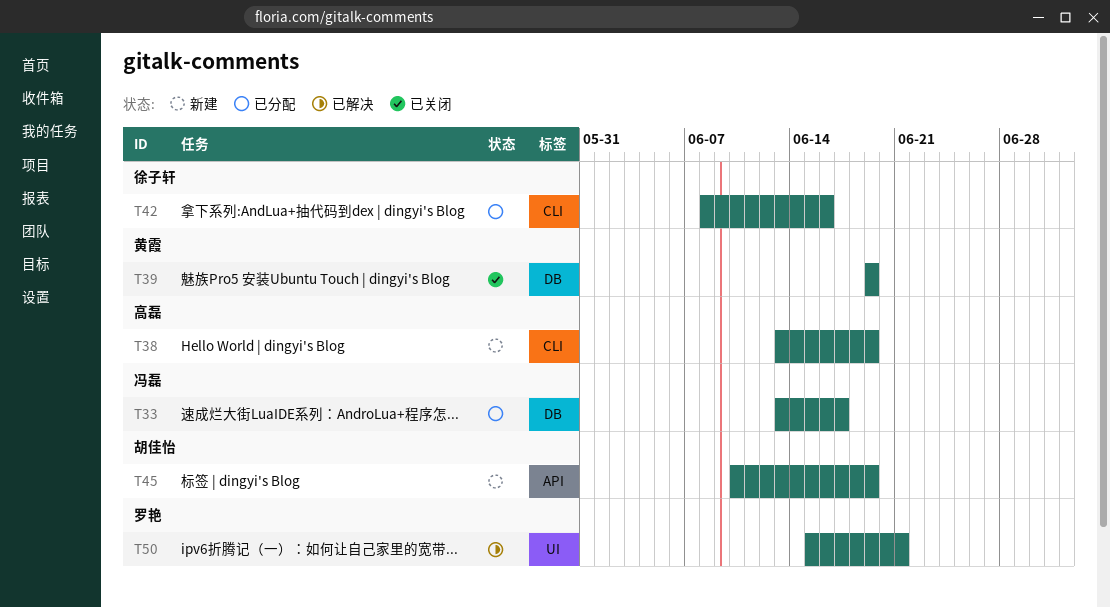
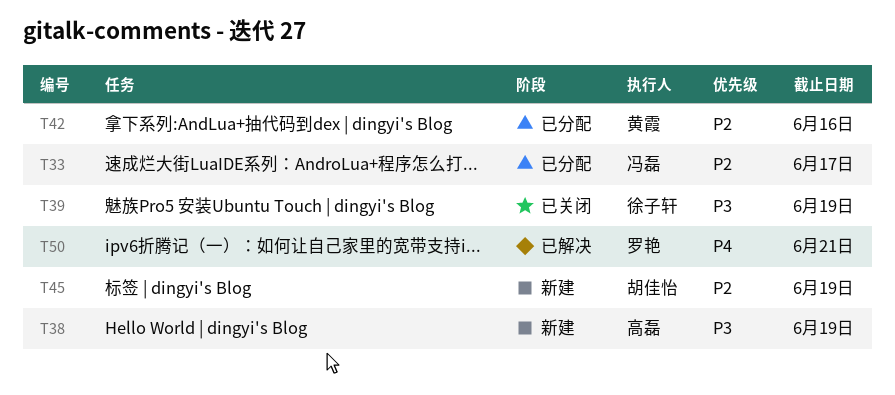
T39, owner: 黄霞 -> 徐子轩
T42, owner: 徐子轩 -> 黄霞

